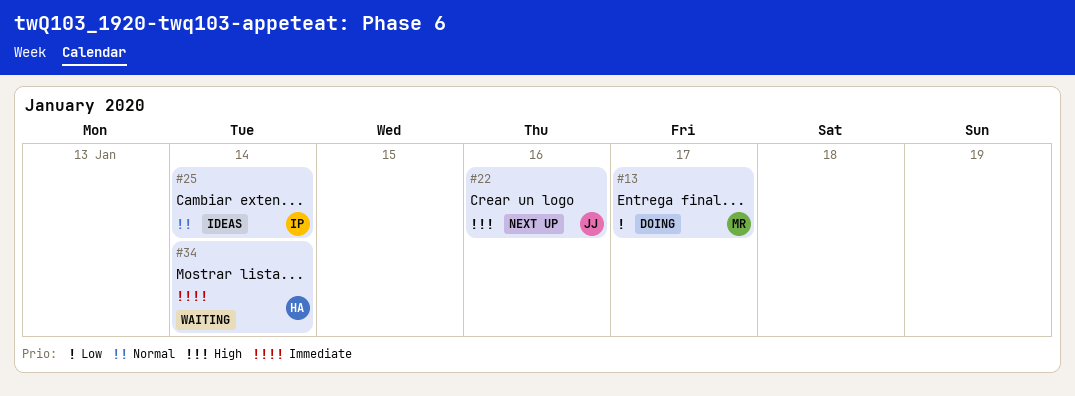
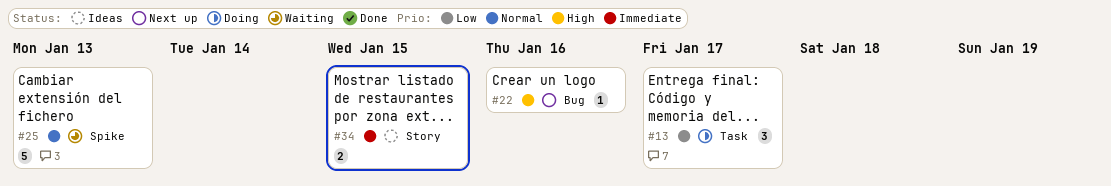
#25, status: Ideas -> Waiting
#25, due: Jan 14 -> Jan 13
#34, status: Waiting -> Ideas
#34, due: Jan 14 -> Jan 15

